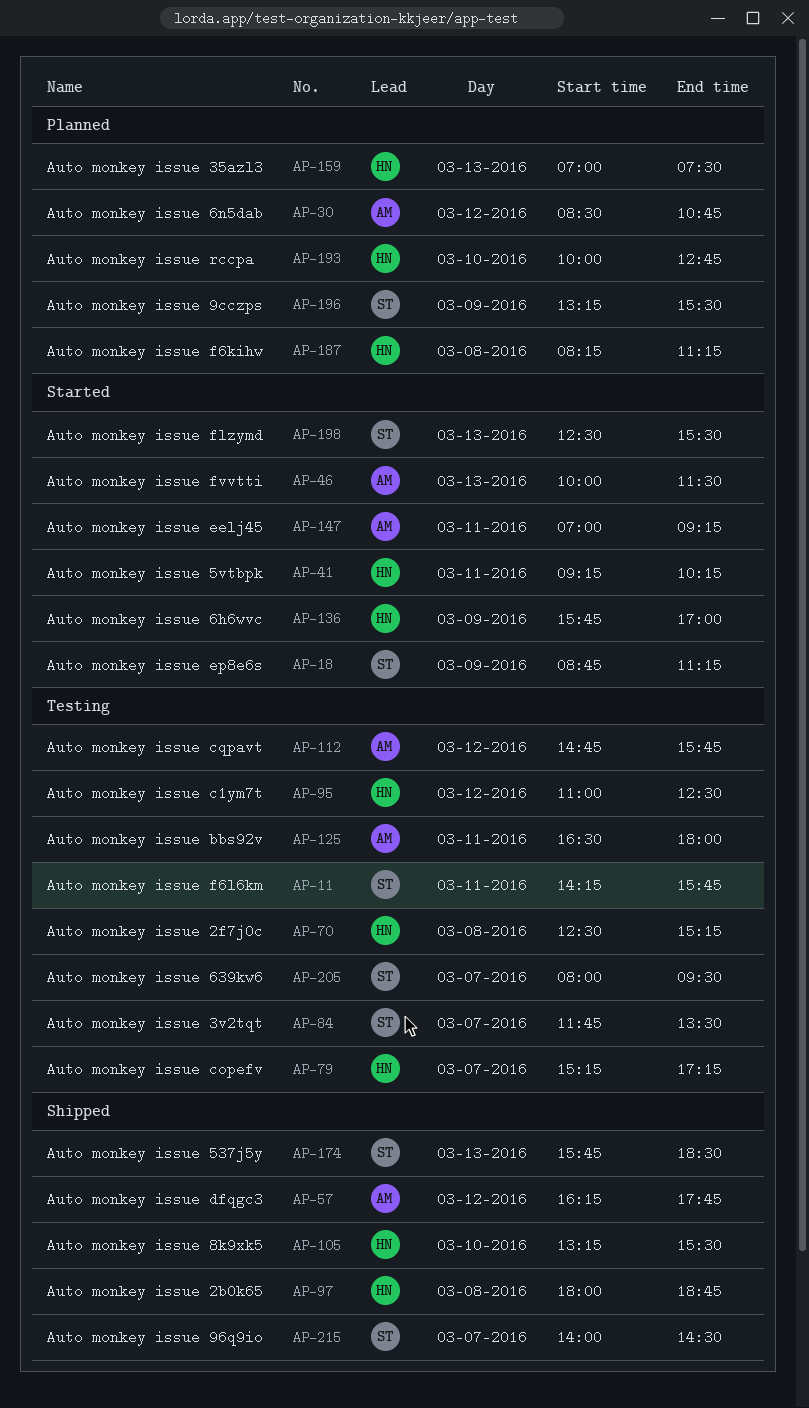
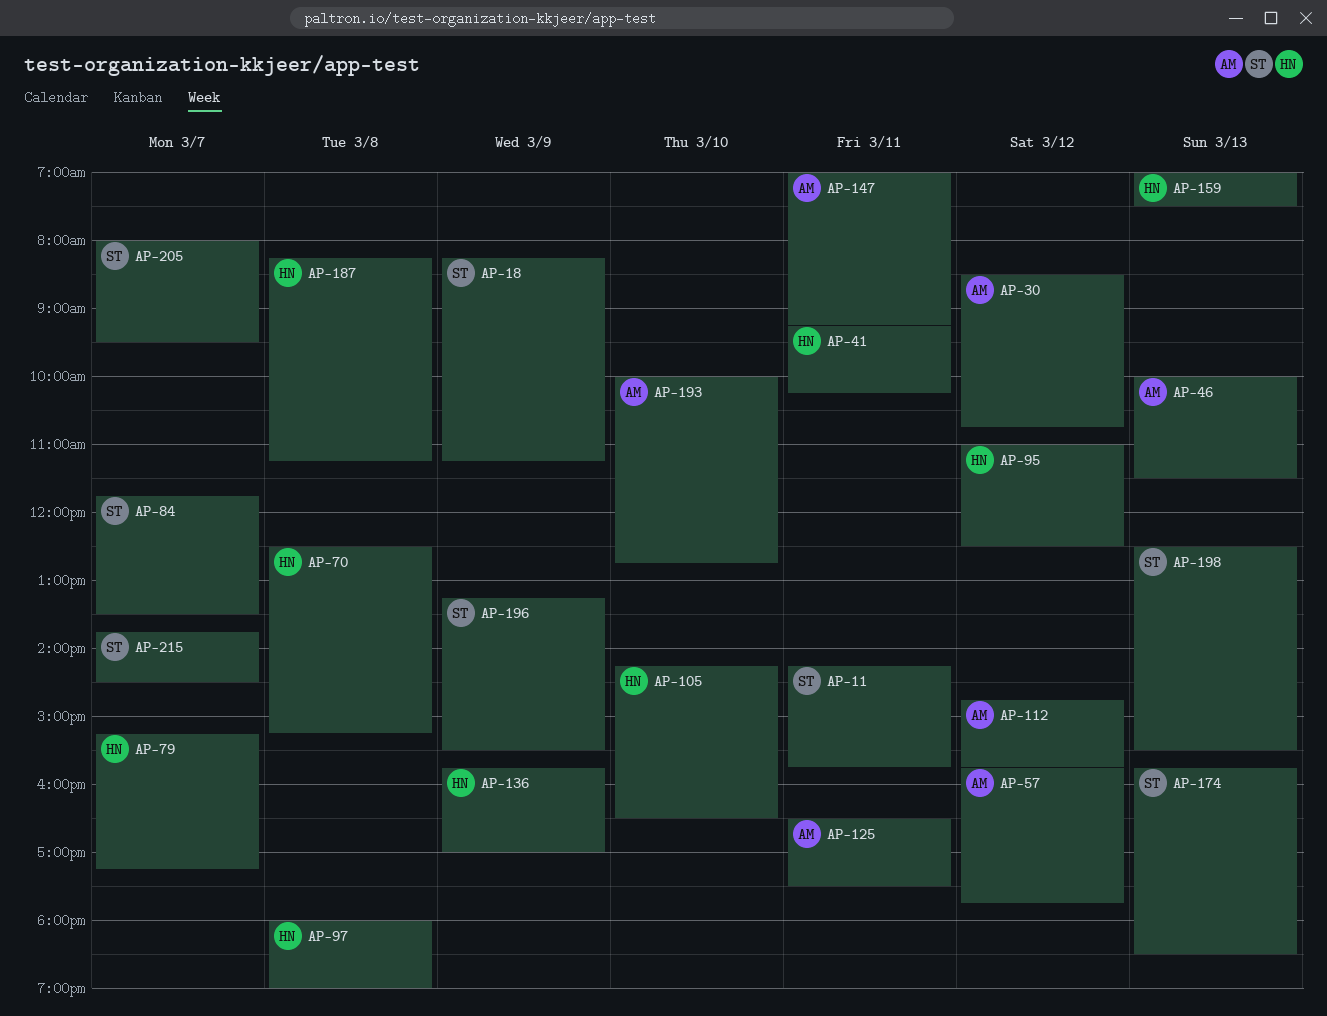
AP-18, begins: 08:45 -> 08:15
AP-57, begins: 16:15 -> 15:45
AP-97, ends: 18:45 -> 19:00
AP-105, begins: 13:15 -> 14:15
AP-105, ends: 15:30 -> 16:30
AP-125, ends: 18:00 -> 17:30
AP-193, owner: HN -> AM
AP-215, begins: 14:00 -> 13:45

